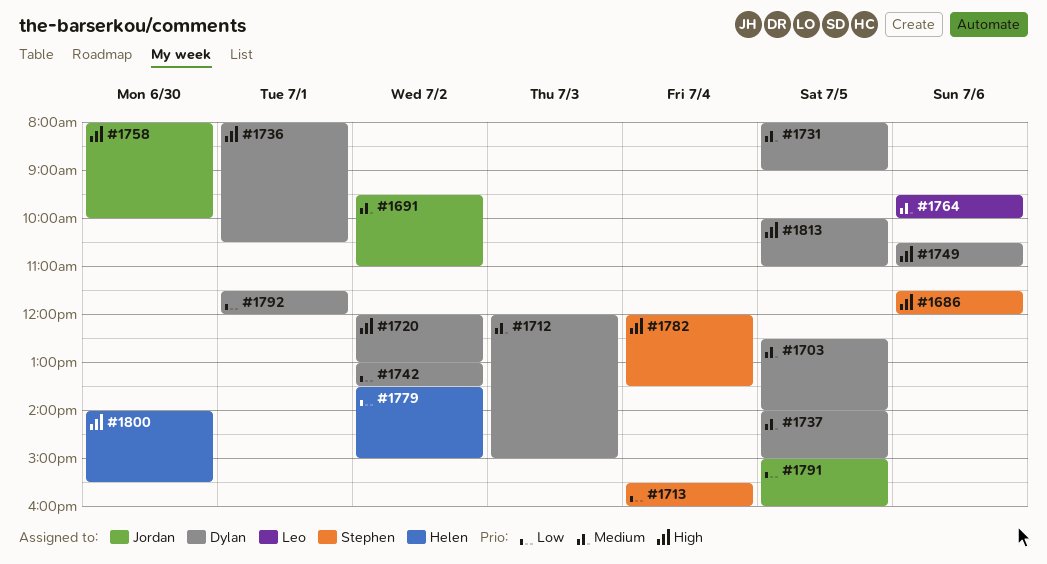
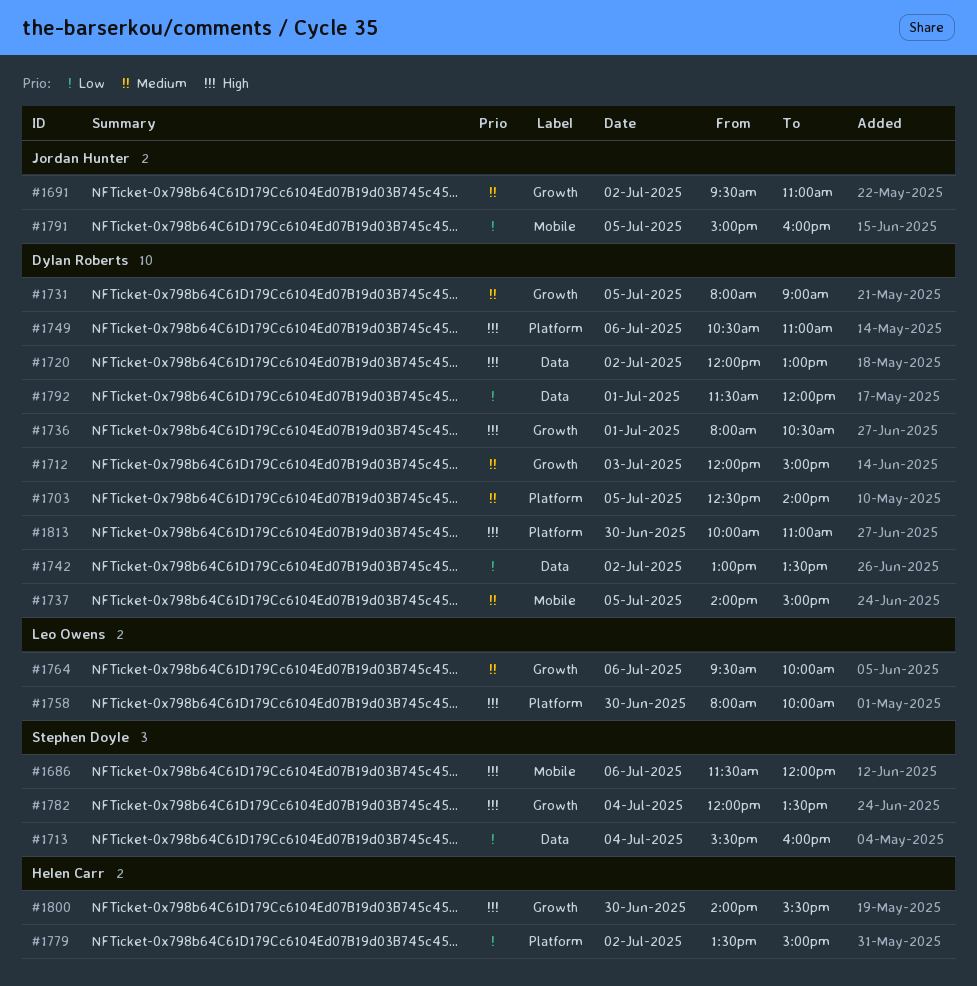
#1758, owner: Jordan Hunter -> Leo Owens
#1813, day: Jul 5 -> Jun 30

